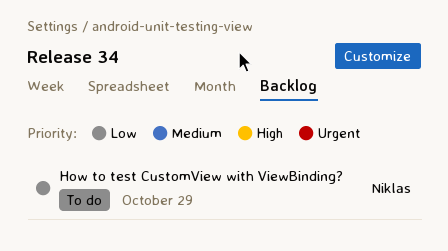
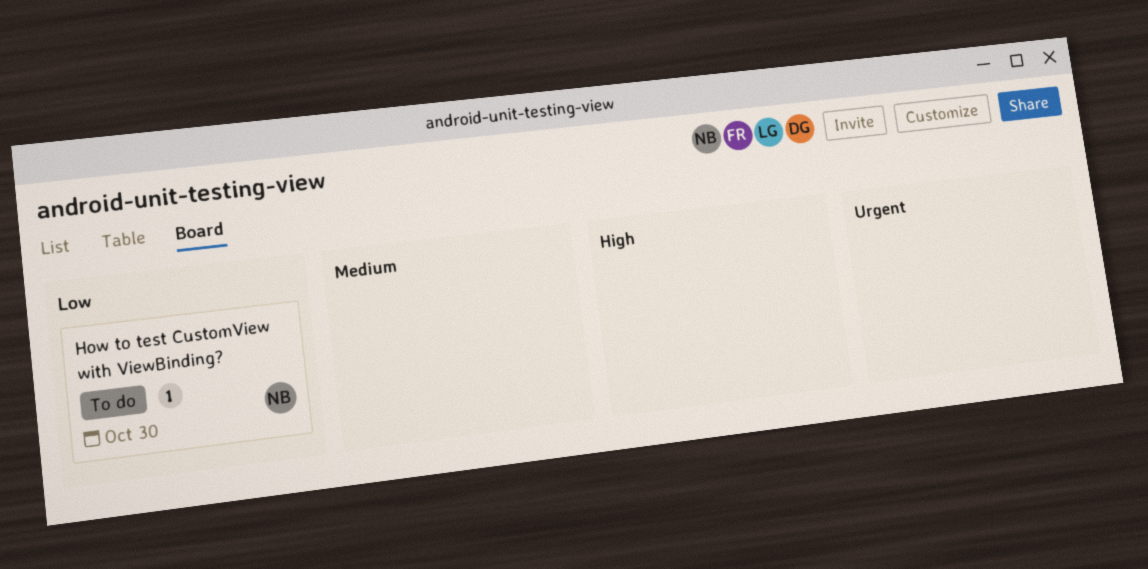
How to test CustomView with ViewBinding?, due: Oct 29 -> Oct 30

